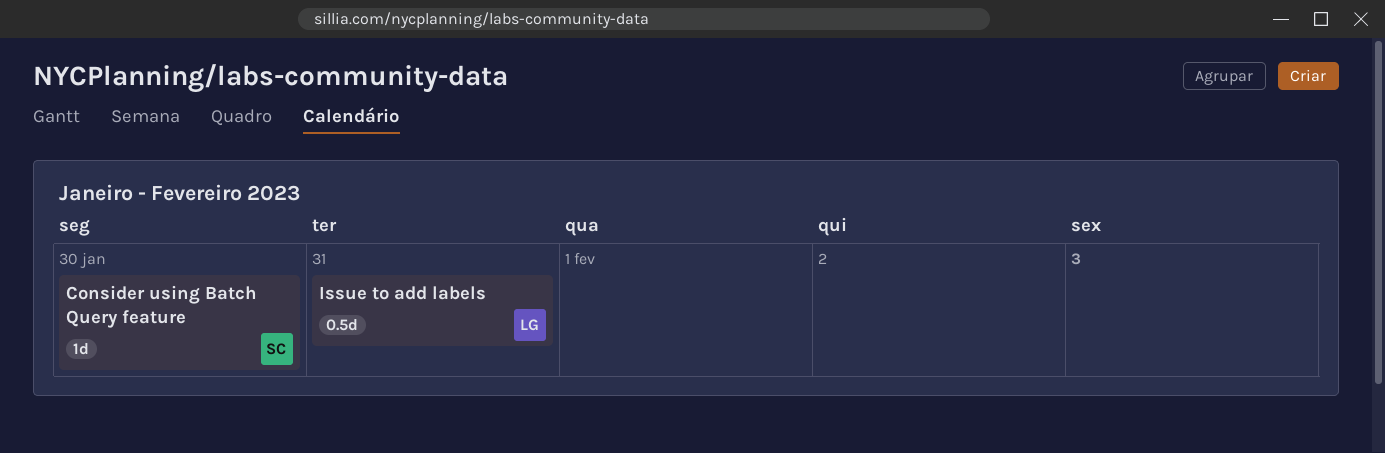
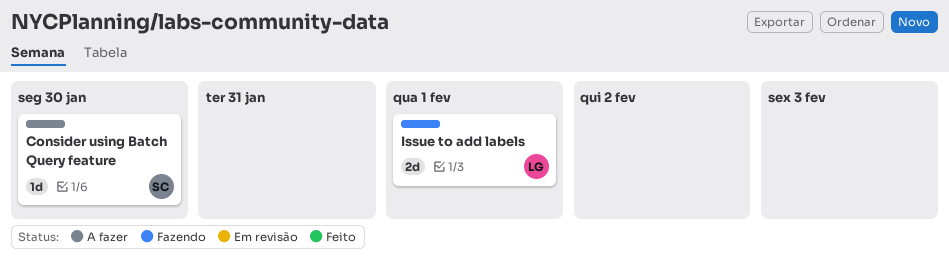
Issue to add labels, estimate: 0.5d -> 2d
Issue to add labels, due: Jan 31 -> Feb 1

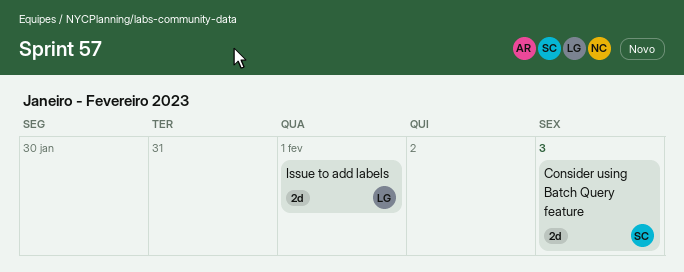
Consider using Batch Query feature, estimate: 1d -> 2d
Consider using Batch Query feature, due: Jan 30 -> Feb 3

